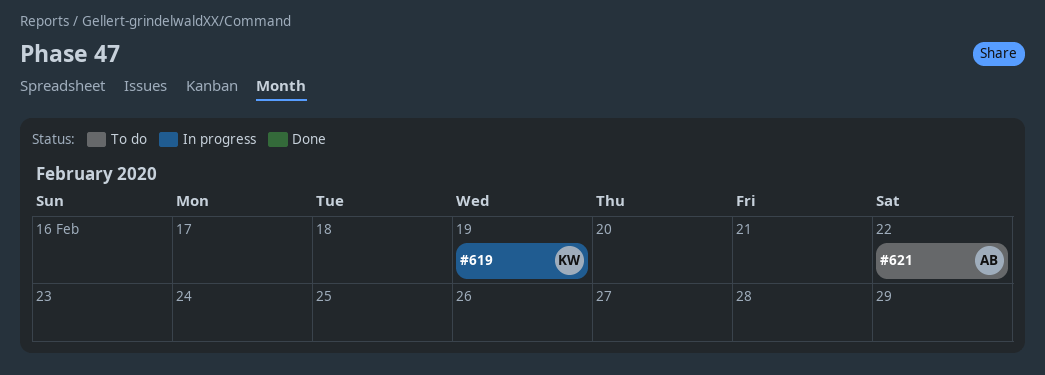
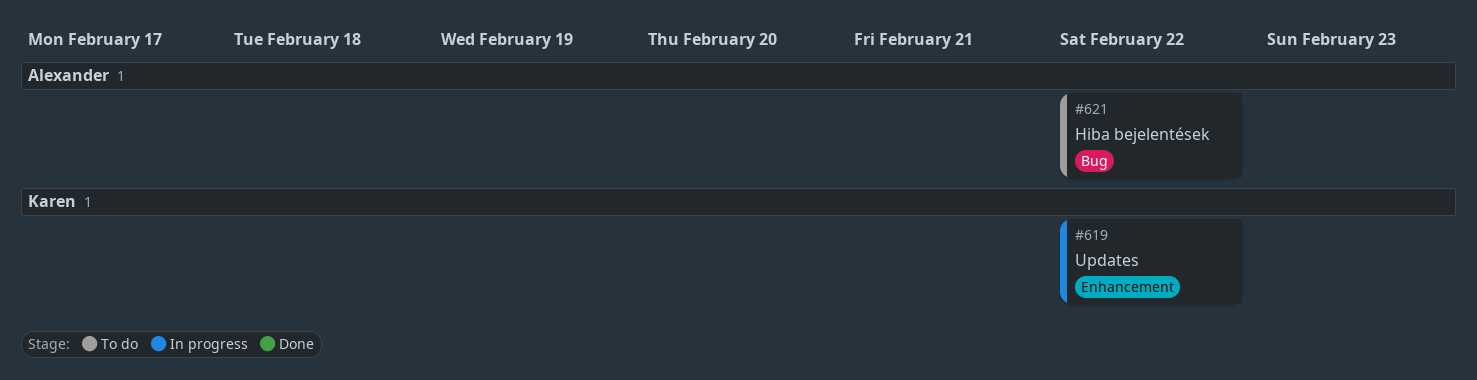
#619, due: Feb 19 -> Feb 22

